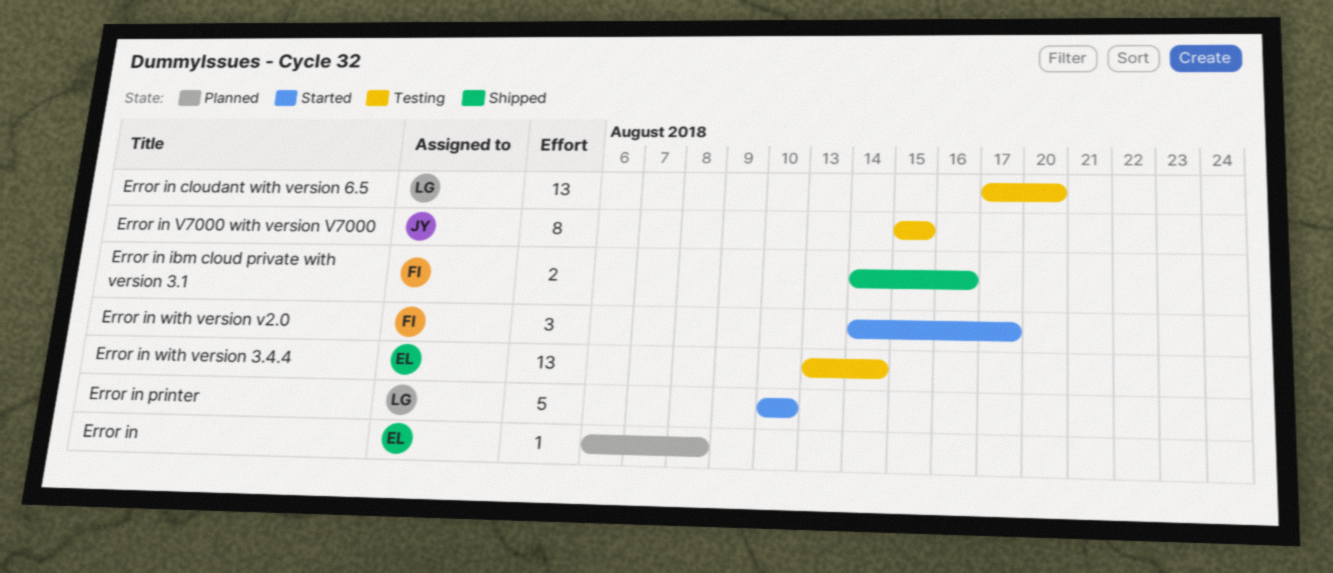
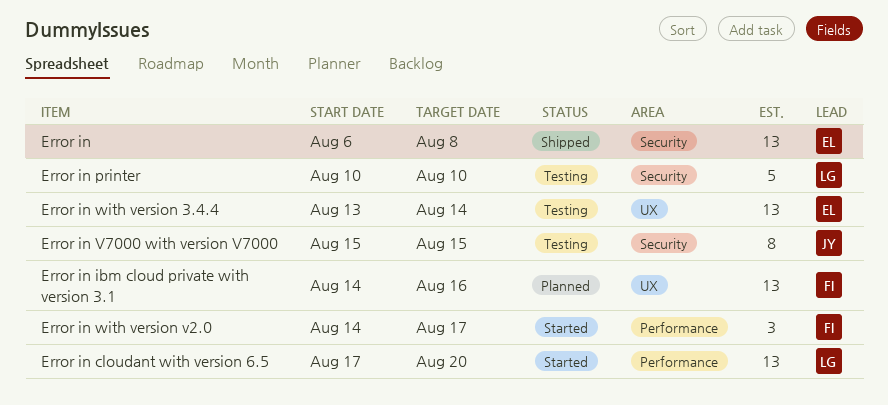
Error in, status: Planned -> Shipped
Error in, estimate: 1 -> 13
Error in cloudant with version 6.5, status: Testing -> Started
Error in ibm cloud private with version 3.1, status: Shipped -> Planned
Error in ibm cloud private with version 3.1, estimate: 2 -> 13
Error in printer, status: Started -> Testing

